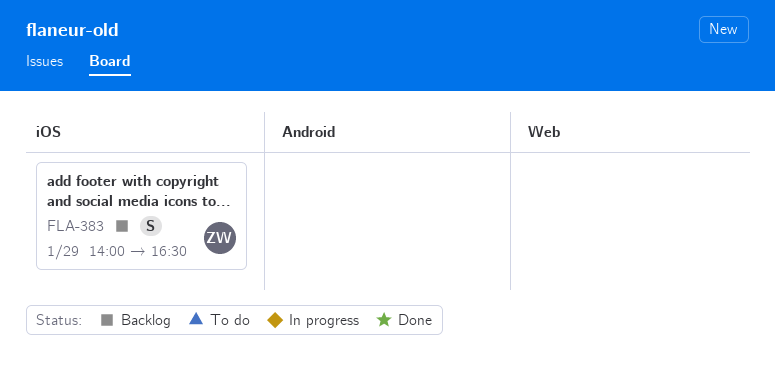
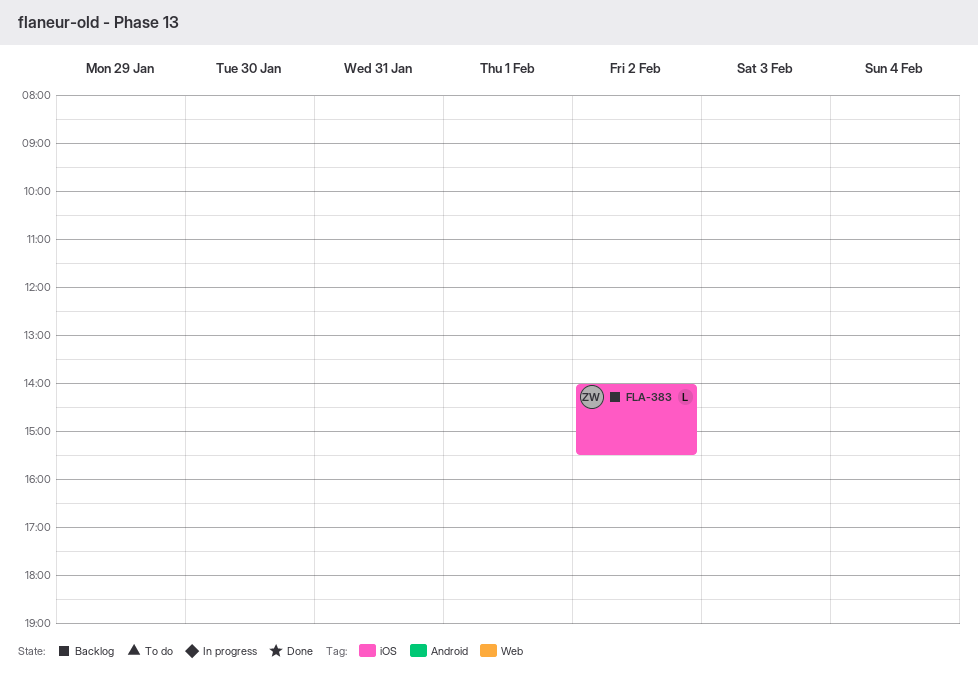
FLA-383, estimate: S -> L
FLA-383, day: Jan 29 -> Feb 2
FLA-383, ends: 16:30 -> 15:30

